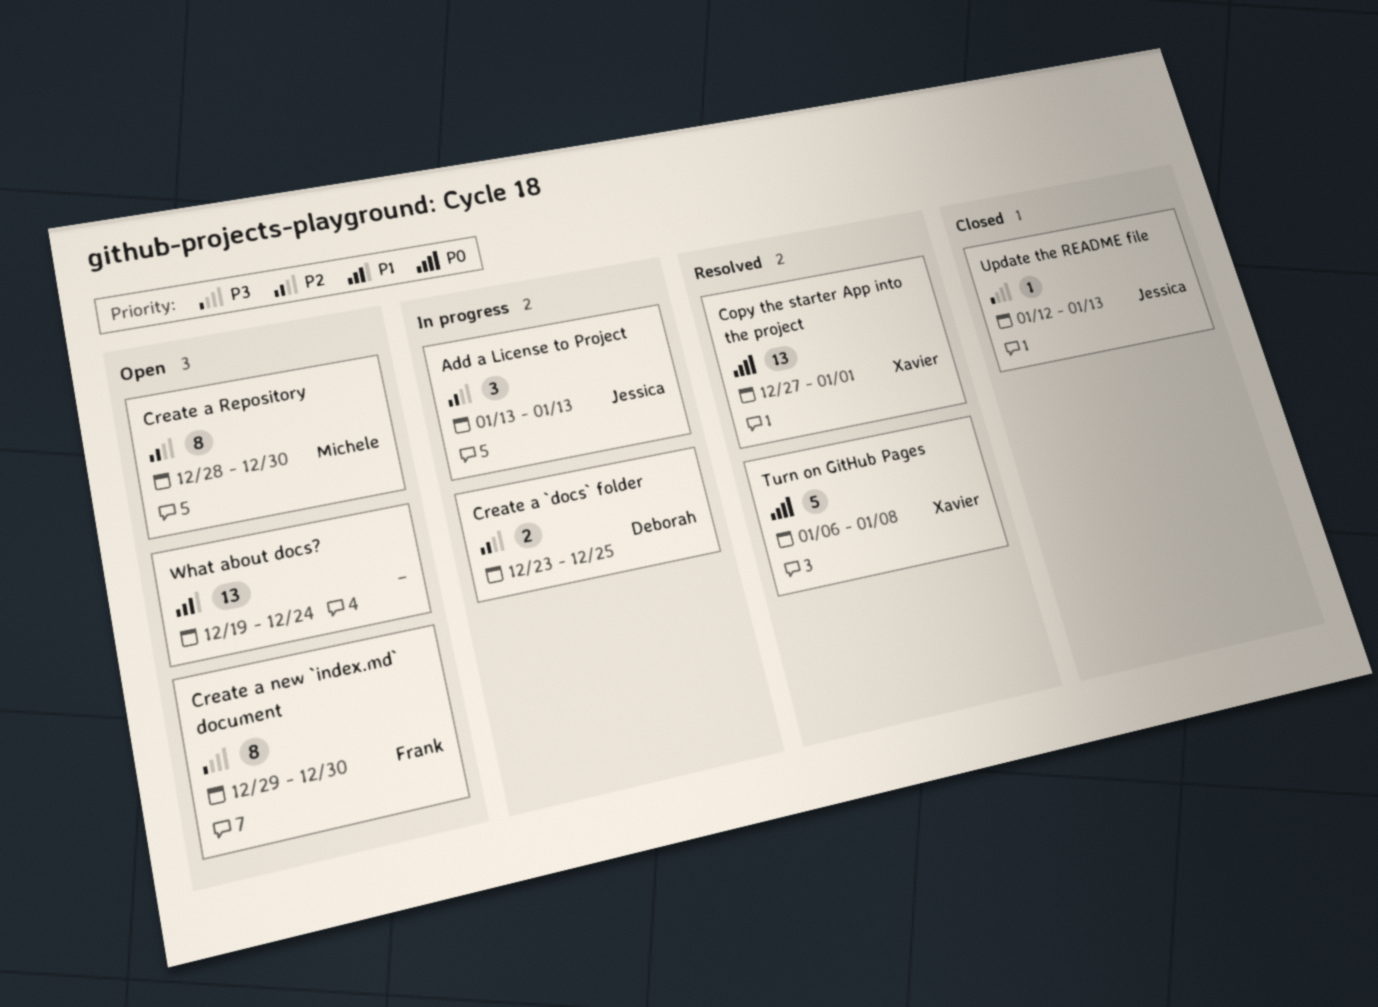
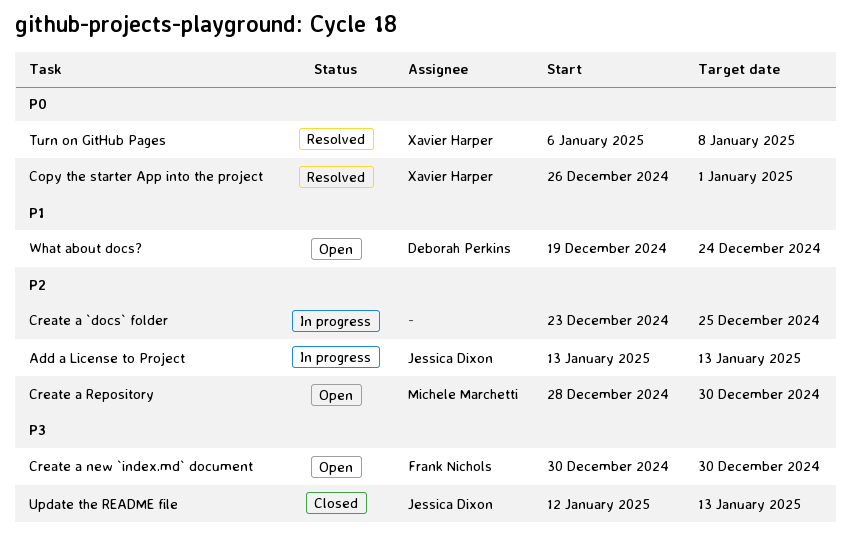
Copy the starter App into the project, start: Dec 27 -> Dec 26
Create a `docs` folder, owner: Deborah Perkins -> none
Create a new `index.md` document, start: Dec 29 -> Dec 30
What about docs?, owner: none -> Deborah Perkins

